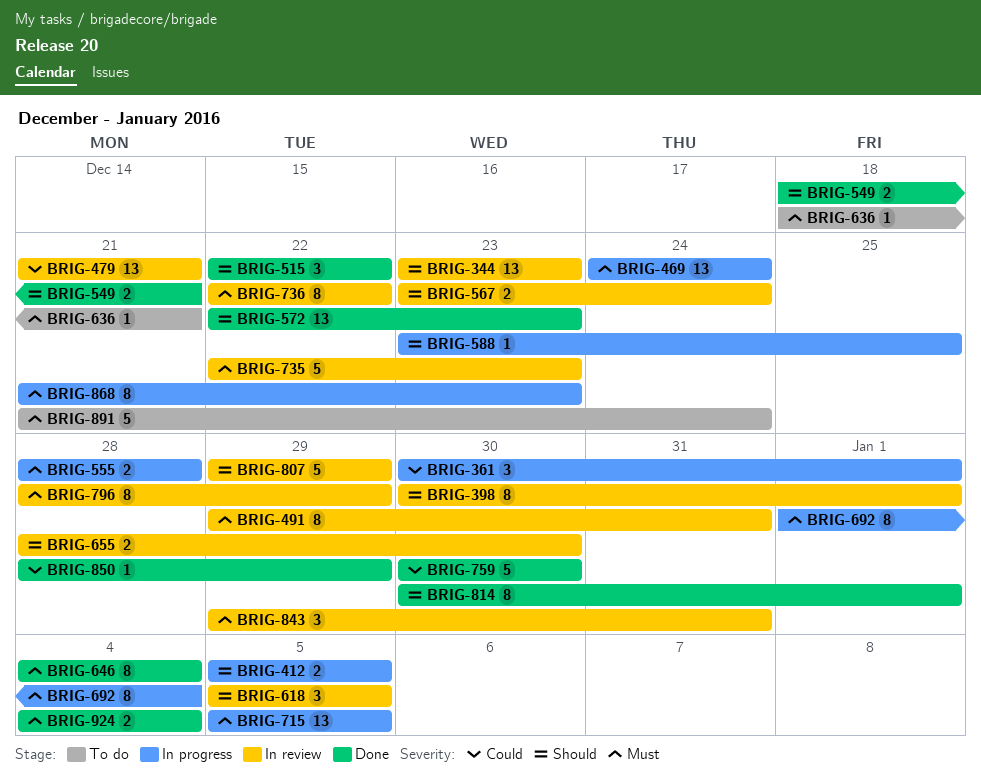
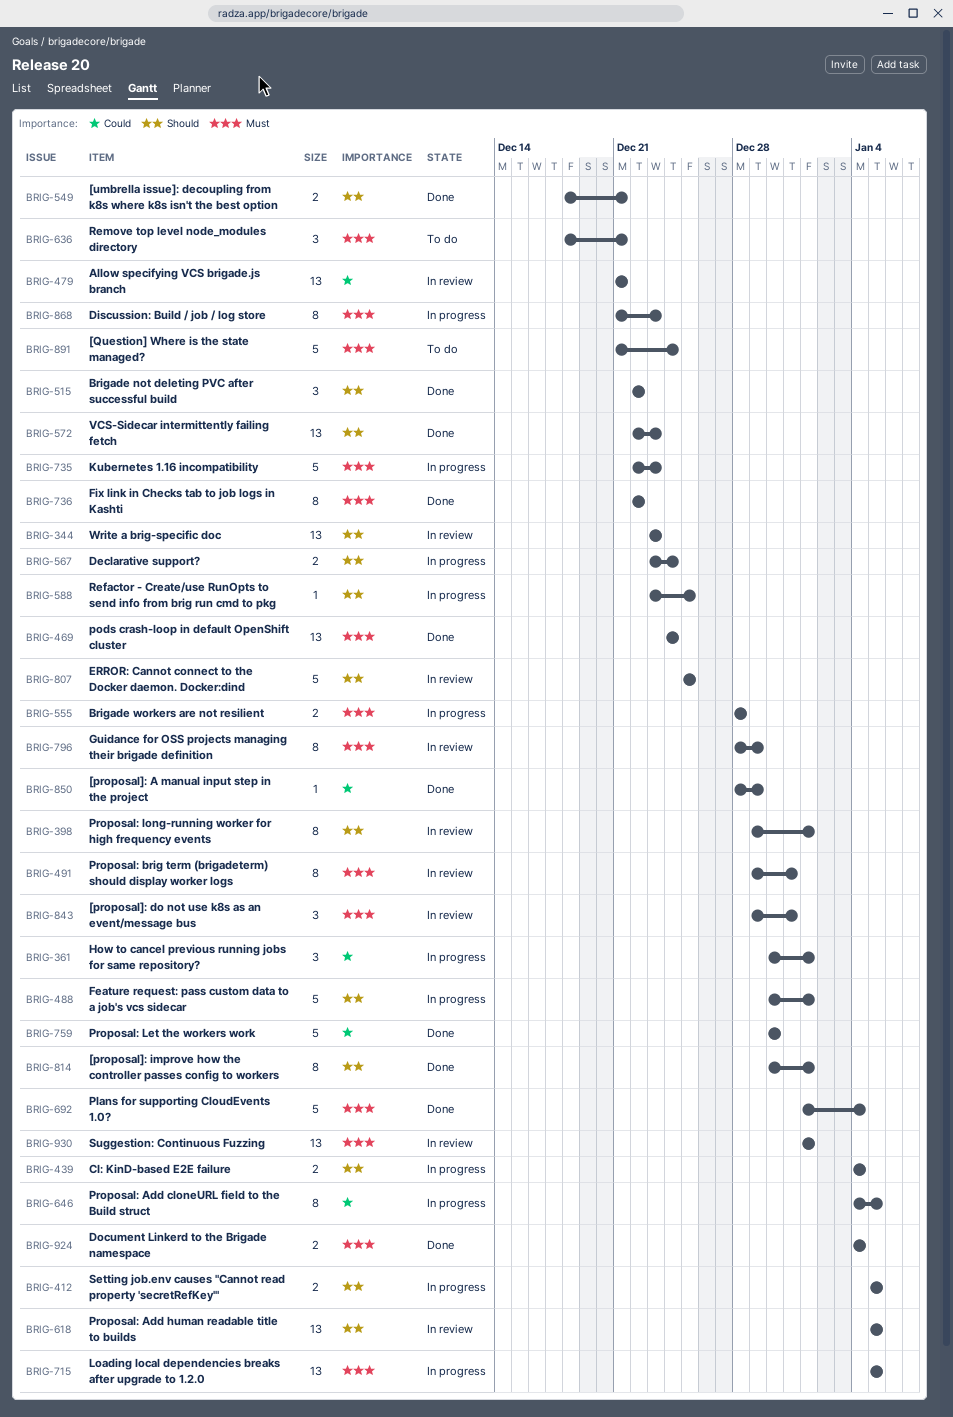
BRIG-398, start: Dec 30 -> Dec 29
BRIG-439: none -> present
BRIG-469, status: In progress -> Done
BRIG-488: none -> present
BRIG-567, status: In review -> In progress
BRIG-618, estimate: 3 -> 13
BRIG-636, estimate: 1 -> 3
BRIG-646, status: Done -> In progress
BRIG-646, priority: Must -> Could
BRIG-646, due: Jan 4 -> Jan 5
BRIG-655: present -> none
BRIG-692, status: In progress -> Done
BRIG-692, estimate: 8 -> 5
BRIG-735, status: In review -> In progress
BRIG-736, status: In review -> Done
BRIG-807, start: Dec 29 -> Dec 25
BRIG-807, due: Dec 29 -> Dec 25
BRIG-930: none -> present

